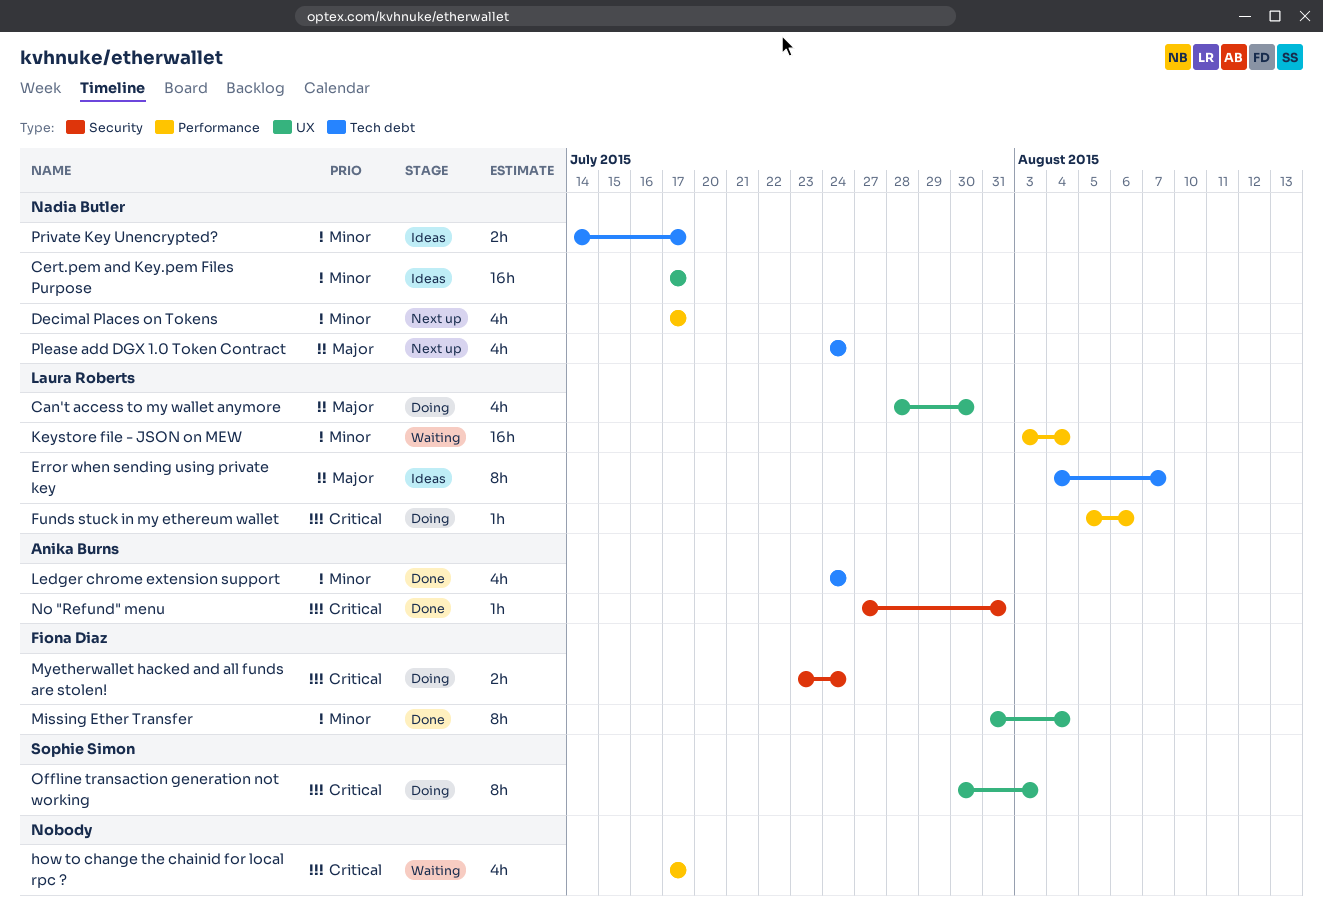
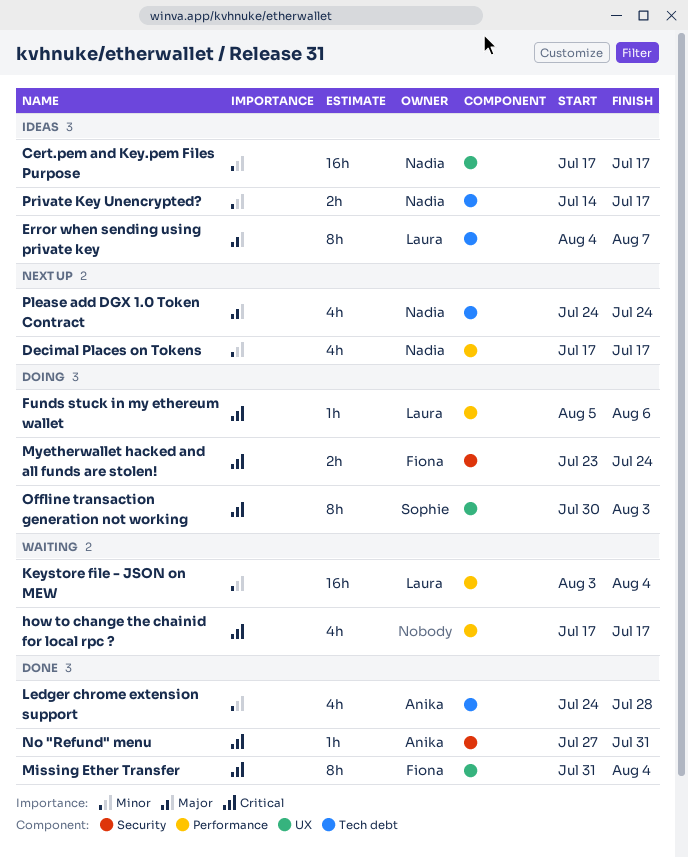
Can't access to my wallet anymore: present -> none
Ledger chrome extension support, due: Jul 24 -> Jul 28
Missing Ether Transfer, priority: Minor -> Critical

